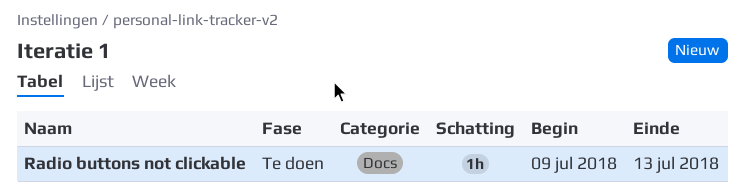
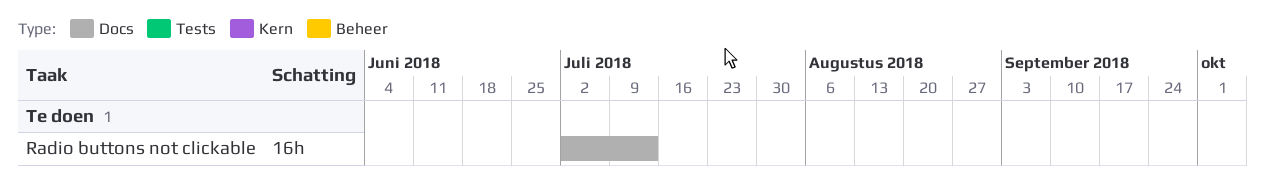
Radio buttons not clickable, estimate: 1h -> 16h
Radio buttons not clickable, start: Jul 9 -> Jul 2

